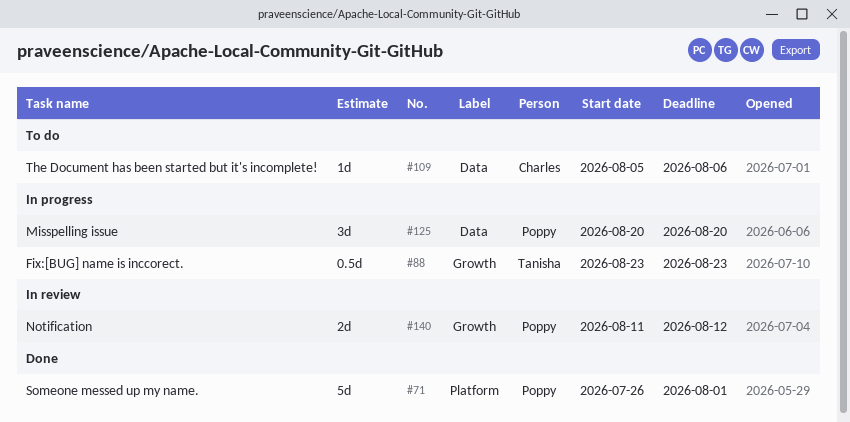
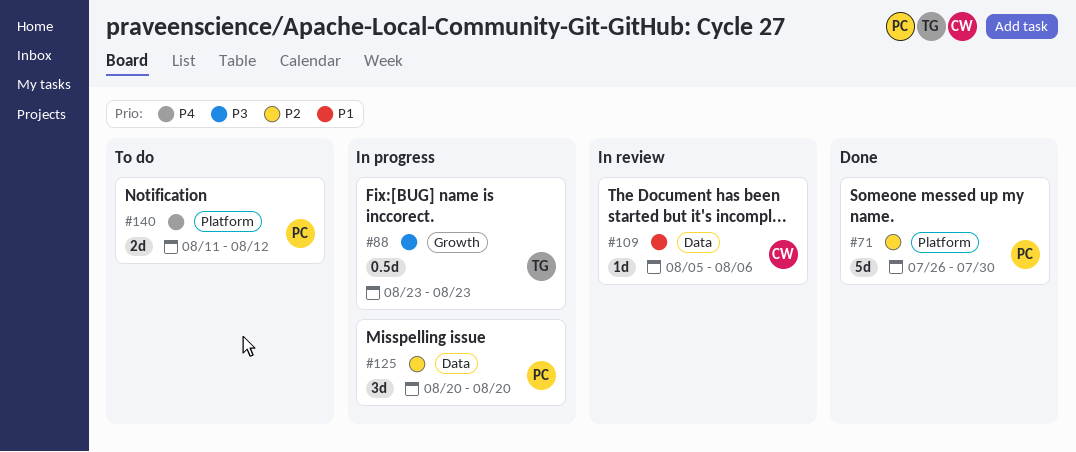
#71, due: Aug 1 -> Jul 30
#109, status: To do -> In review
#140, status: In review -> To do
#140, label: Growth -> Platform

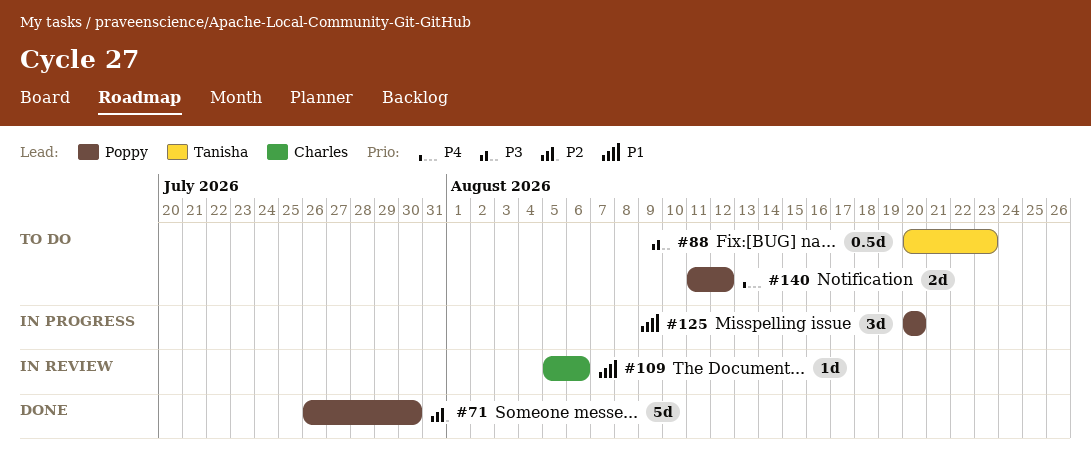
#88, status: In progress -> To do
#88, start: Aug 23 -> Aug 20
#125, priority: P2 -> P1

